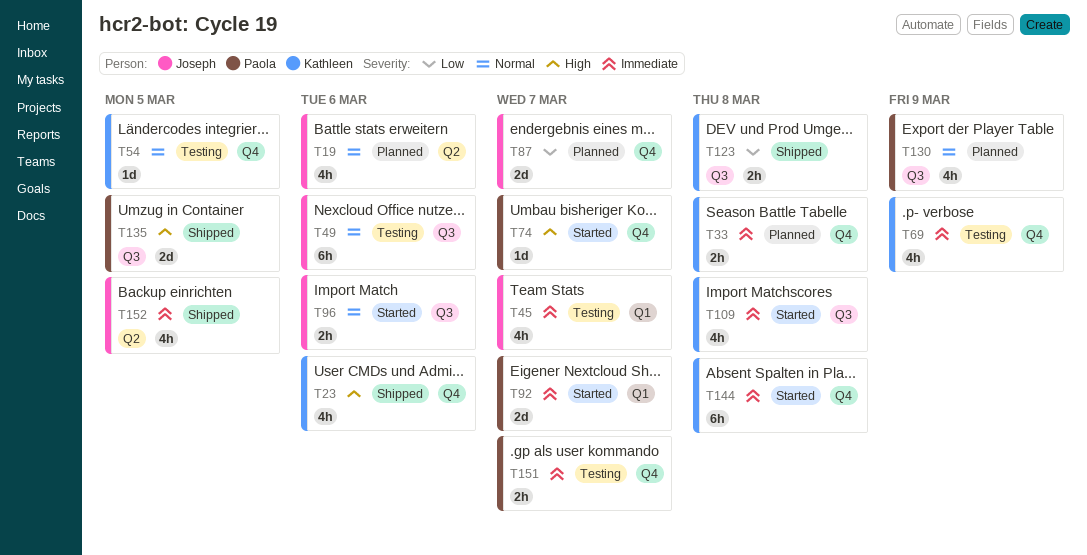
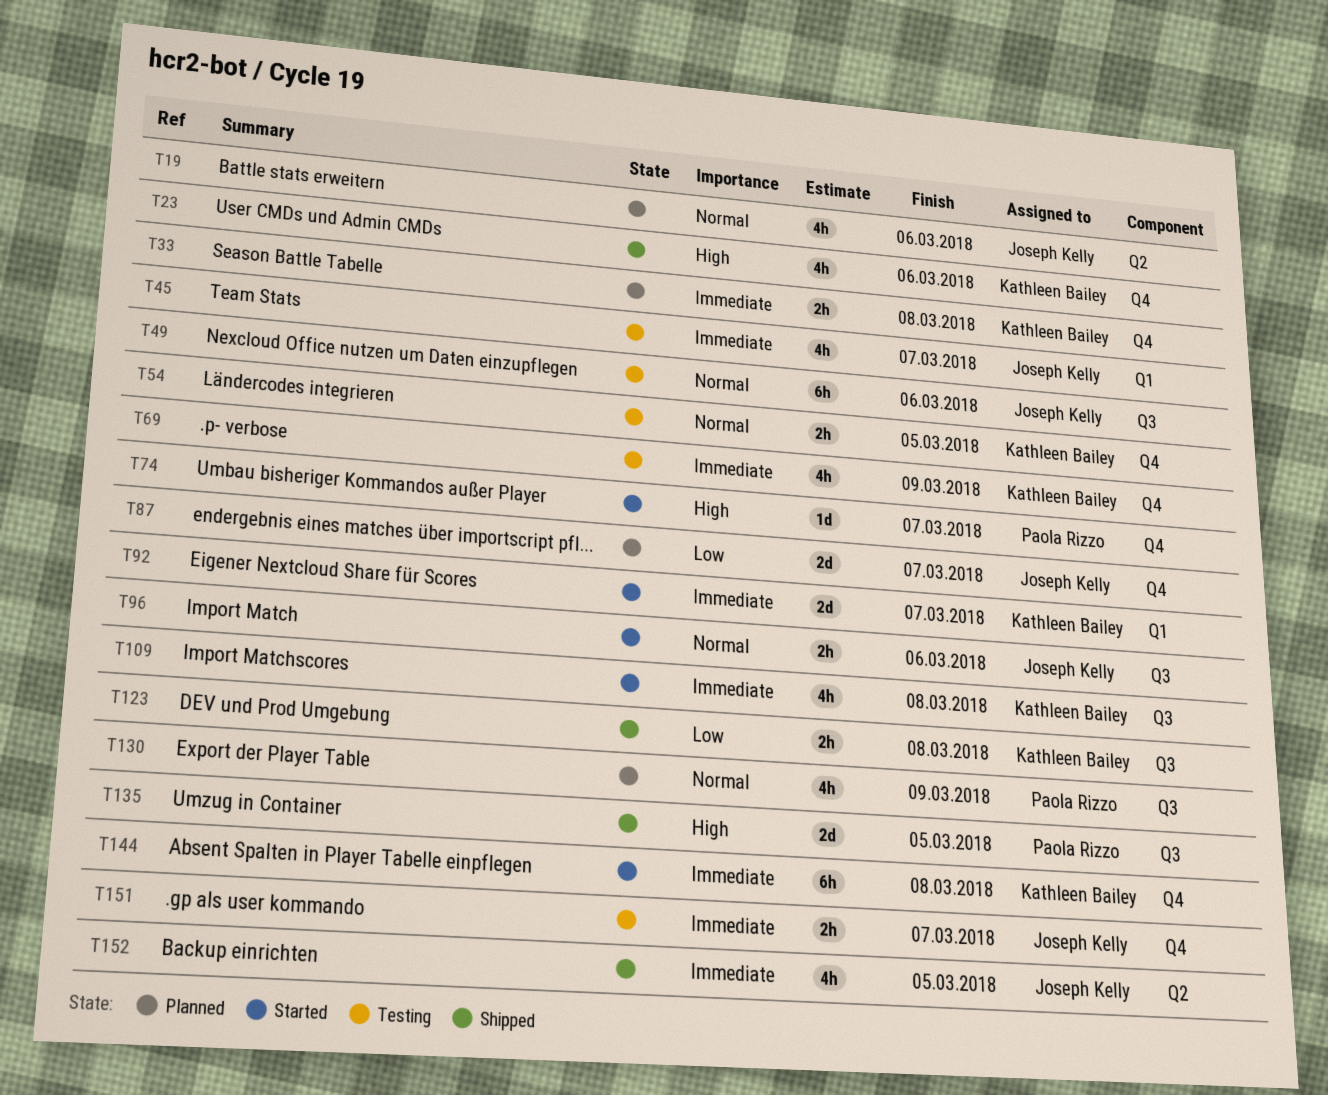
T54, estimate: 1d -> 2h
T92, owner: Paola Rizzo -> Kathleen Bailey
T151, owner: Paola Rizzo -> Joseph Kelly

